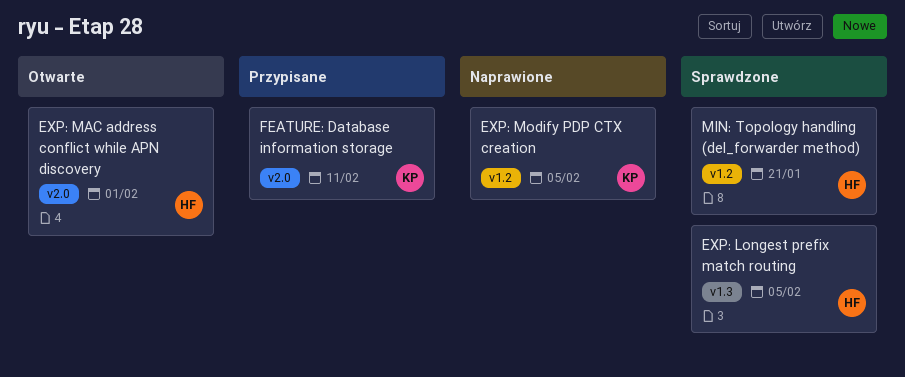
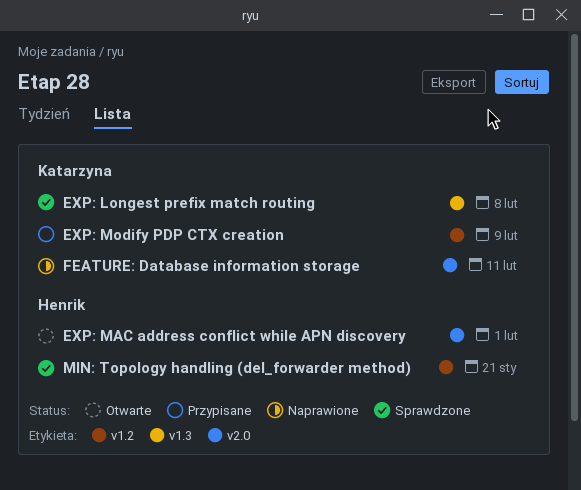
EXP: Longest prefix match routing, owner: Henrik -> Katarzyna
EXP: Longest prefix match routing, due: Feb 5 -> Feb 8
EXP: Modify PDP CTX creation, status: Naprawione -> Przypisane
EXP: Modify PDP CTX creation, due: Feb 5 -> Feb 9
FEATURE: Database information storage, status: Przypisane -> Naprawione

